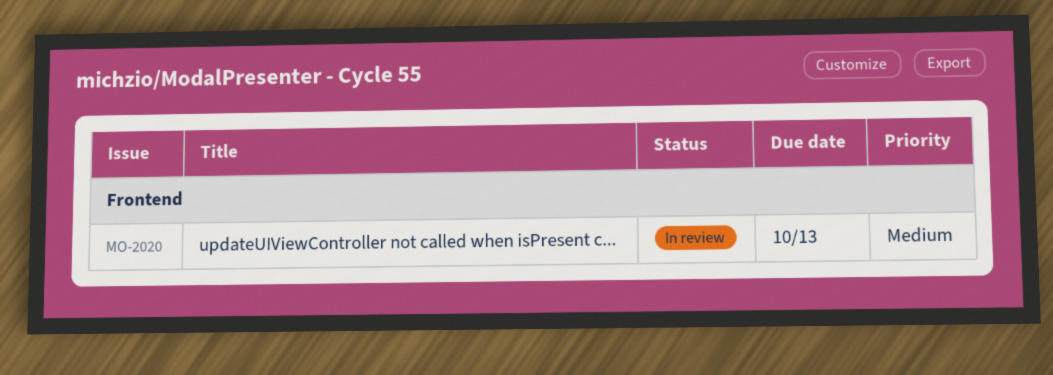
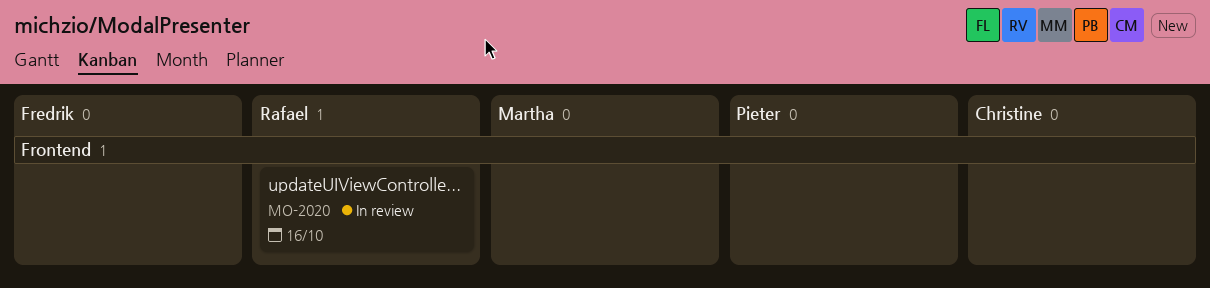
MO-2020, due: Oct 13 -> Oct 16

